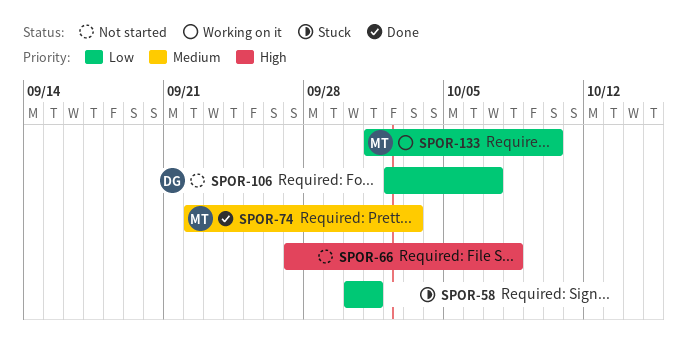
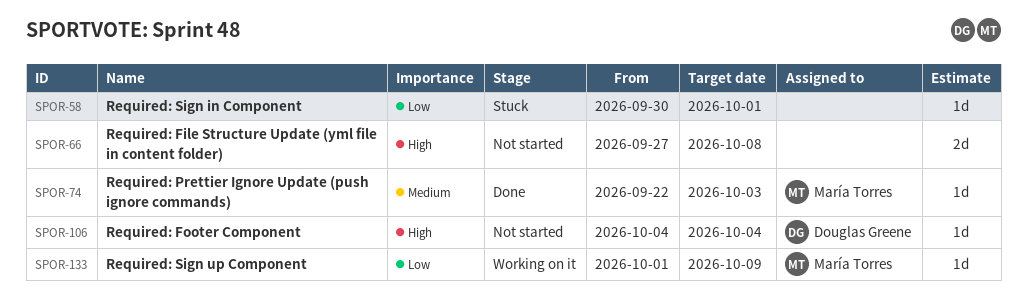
SPOR-106, priority: Low -> High
SPOR-106, start: Oct 2 -> Oct 4
SPOR-106, due: Oct 7 -> Oct 4
SPOR-133, due: Oct 10 -> Oct 9

